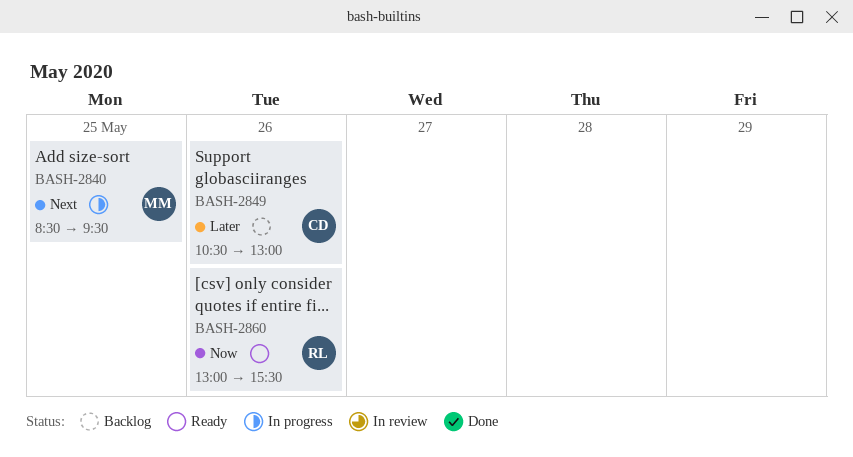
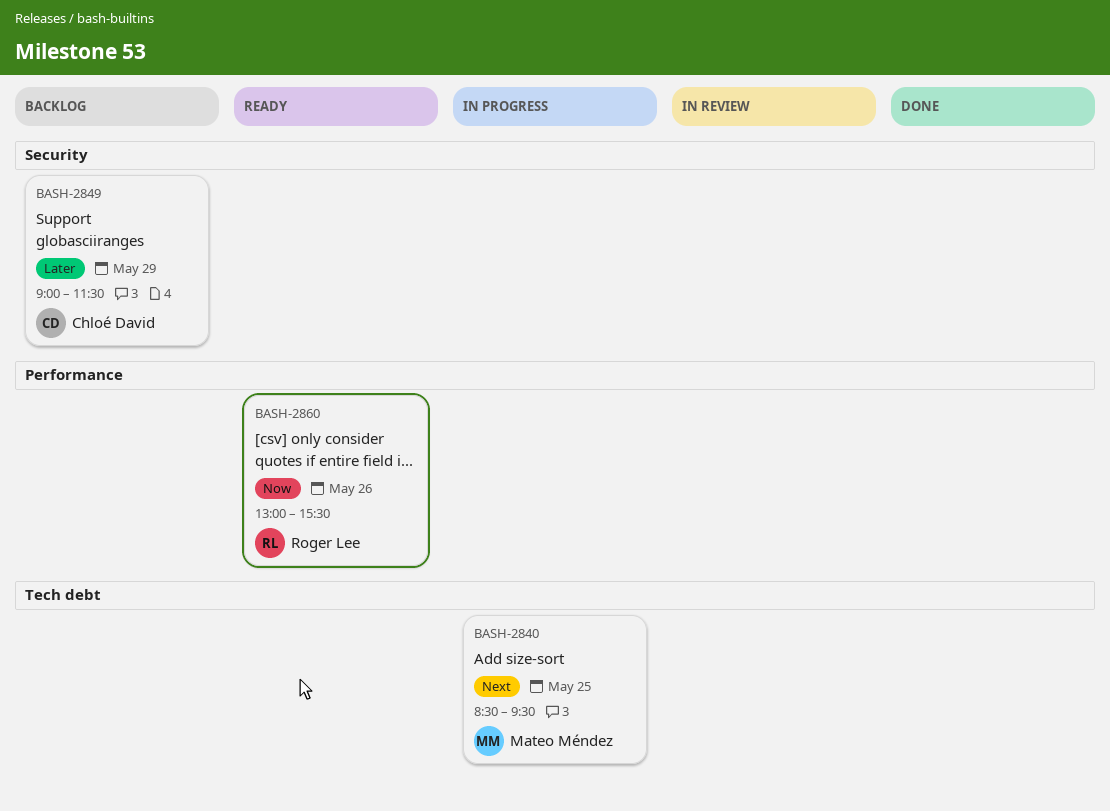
BASH-2849, day: May 26 -> May 29
BASH-2849, begins: 10:30 -> 09:00
BASH-2849, ends: 13:00 -> 11:30

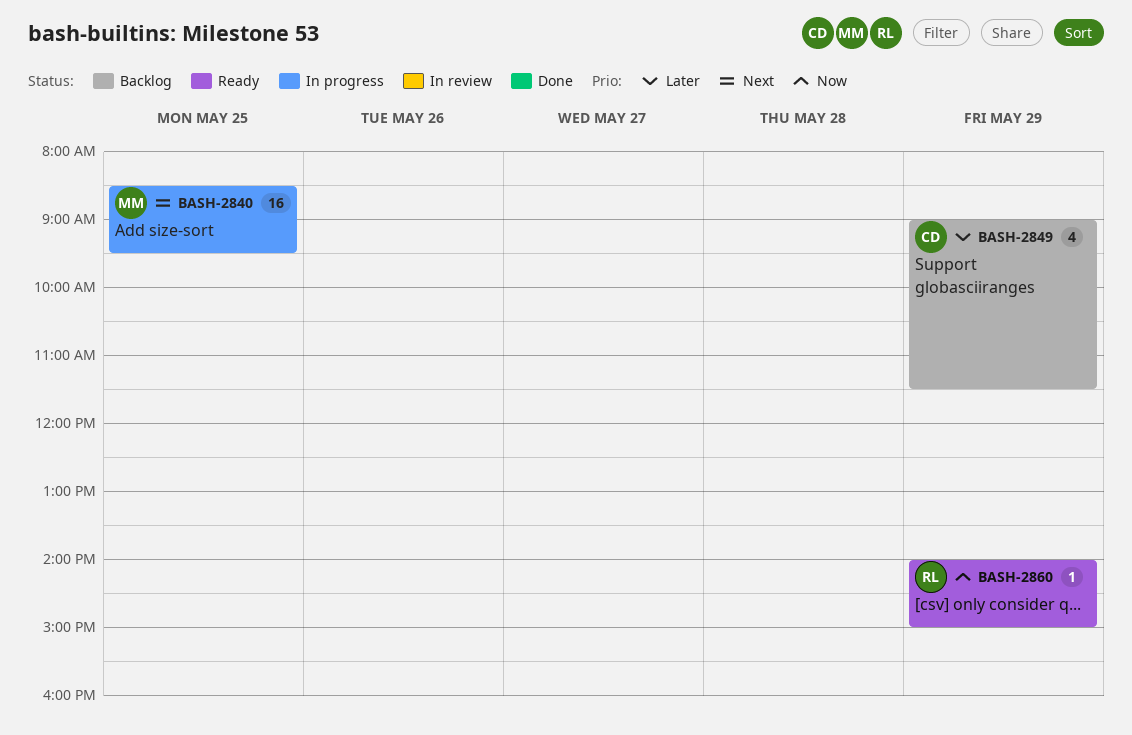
BASH-2860, day: May 26 -> May 29
BASH-2860, begins: 13:00 -> 14:00
BASH-2860, ends: 15:30 -> 15:00

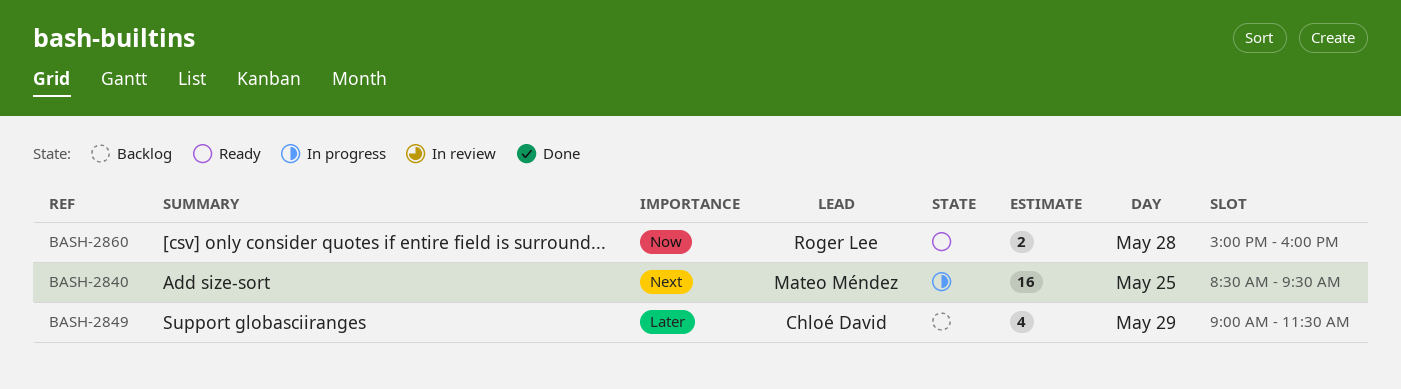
BASH-2860, estimate: 1 -> 2
BASH-2860, day: May 29 -> May 28
BASH-2860, begins: 14:00 -> 15:00
BASH-2860, ends: 15:00 -> 16:00

